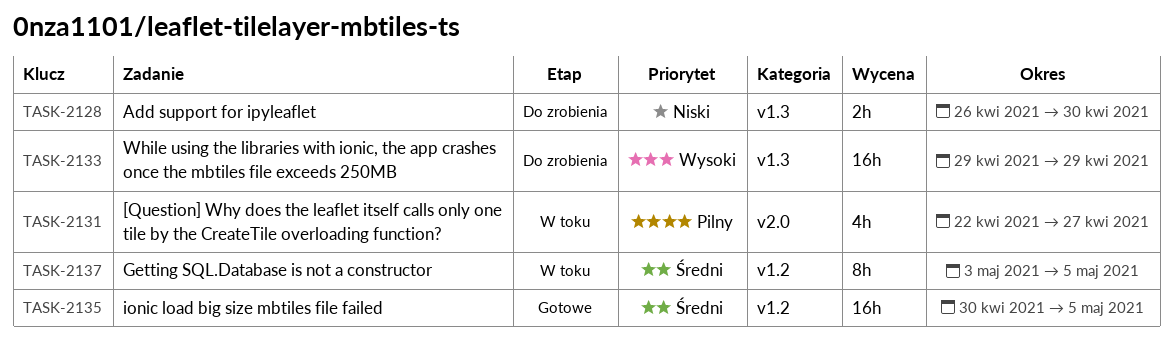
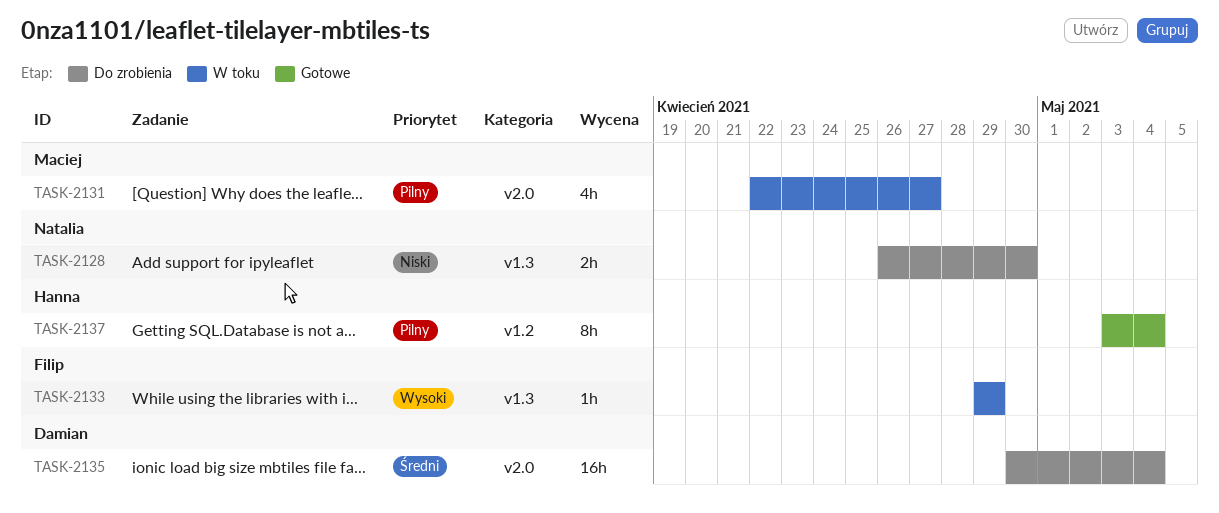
TASK-2133, status: Do zrobienia -> W toku
TASK-2133, estimate: 16h -> 1h
TASK-2135, status: Gotowe -> Do zrobienia
TASK-2135, label: v1.2 -> v2.0
TASK-2135, due: May 5 -> May 4
TASK-2137, status: W toku -> Gotowe
TASK-2137, priority: Średni -> Pilny
TASK-2137, due: May 5 -> May 4

